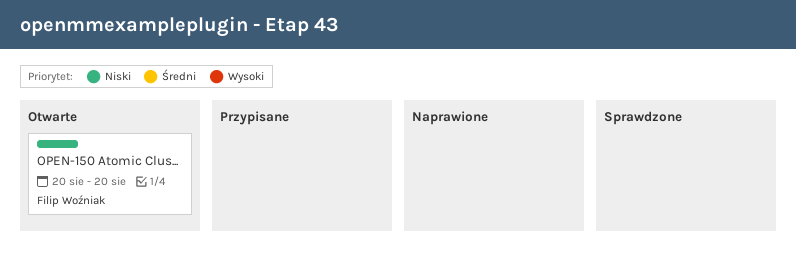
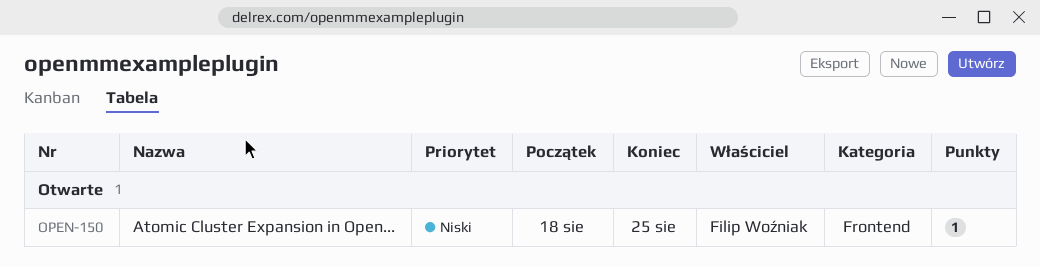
OPEN-150, start: Aug 20 -> Aug 18
OPEN-150, due: Aug 20 -> Aug 25

